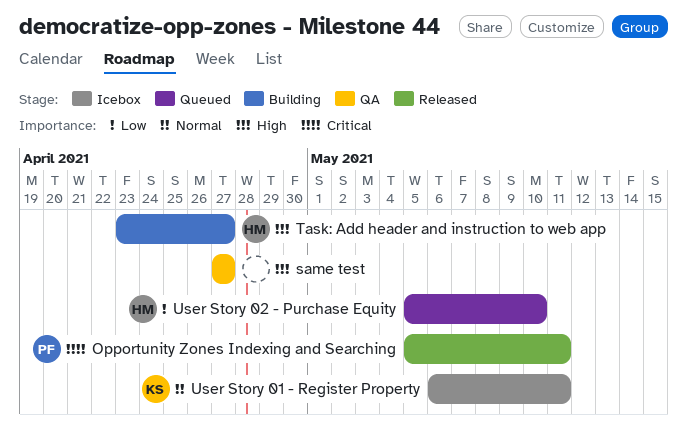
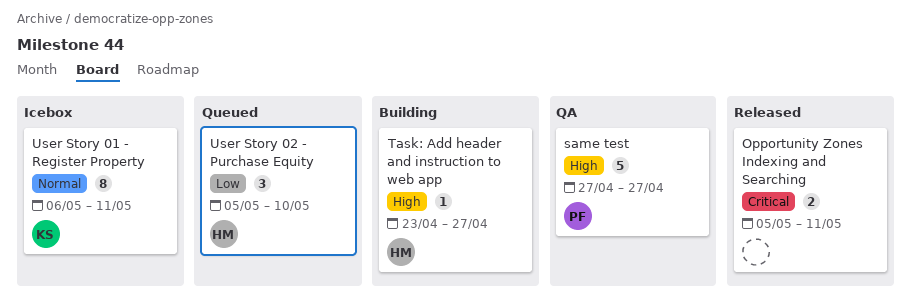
Opportunity Zones Indexing and Searching, owner: PF -> none
same test, owner: none -> PF

